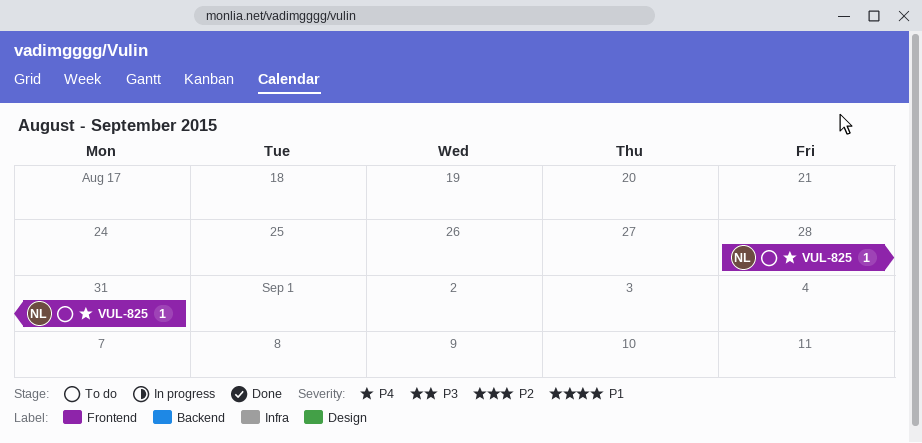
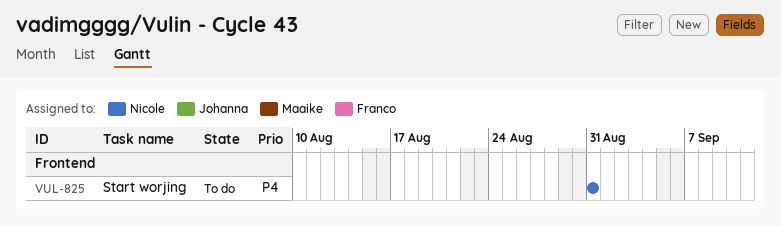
VUL-825, start: Aug 28 -> Aug 31

